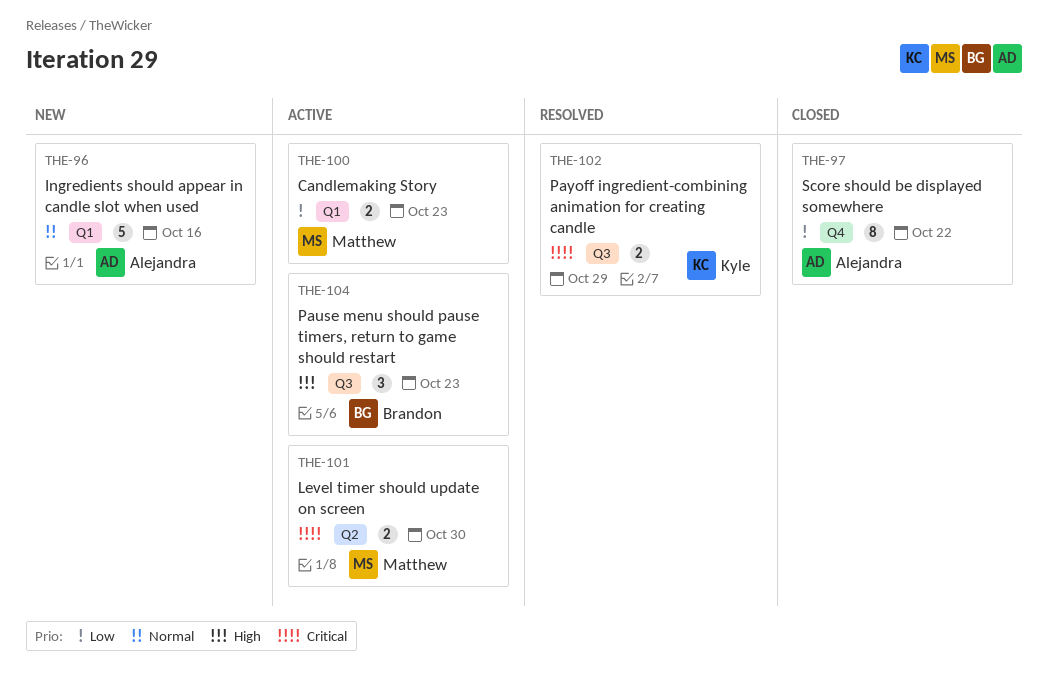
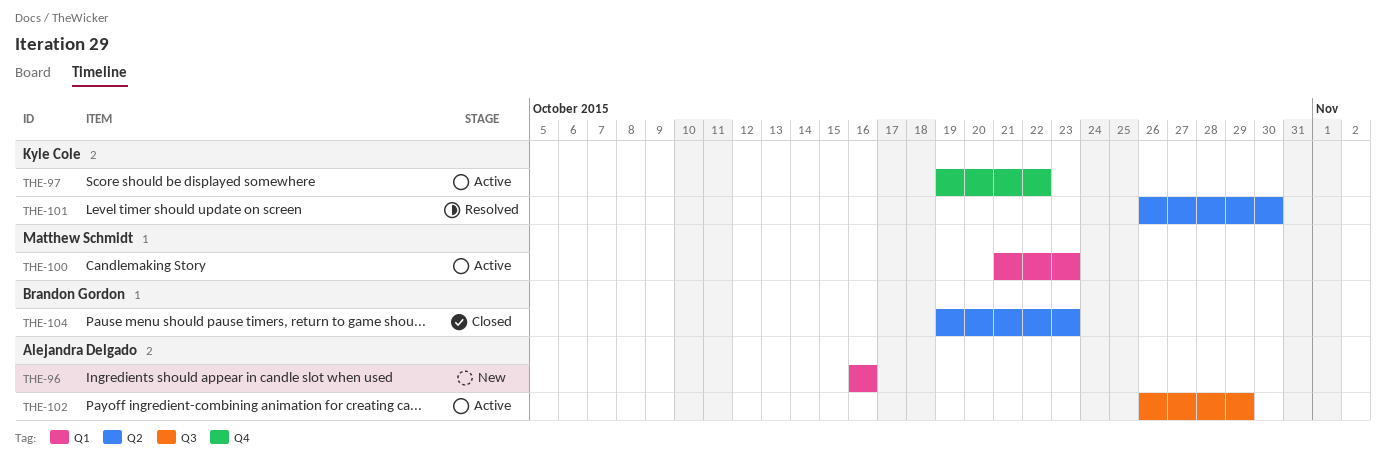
THE-97, status: Closed -> Active
THE-97, owner: Alejandra Delgado -> Kyle Cole
THE-101, status: Active -> Resolved
THE-101, owner: Matthew Schmidt -> Kyle Cole
THE-102, status: Resolved -> Active
THE-102, owner: Kyle Cole -> Alejandra Delgado
THE-104, status: Active -> Closed
THE-104, label: Q3 -> Q2

